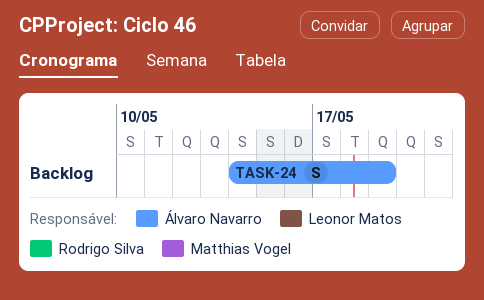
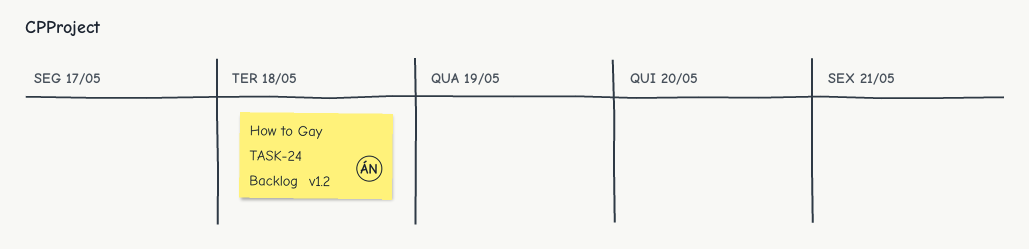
TASK-24, due: May 19 -> May 18

